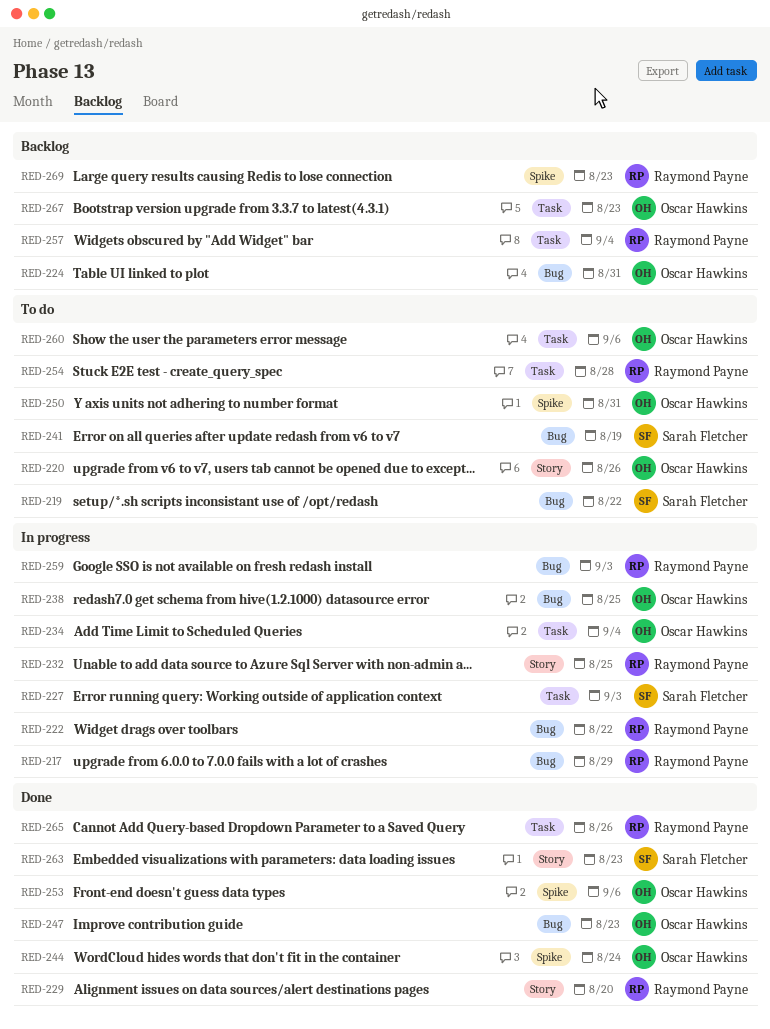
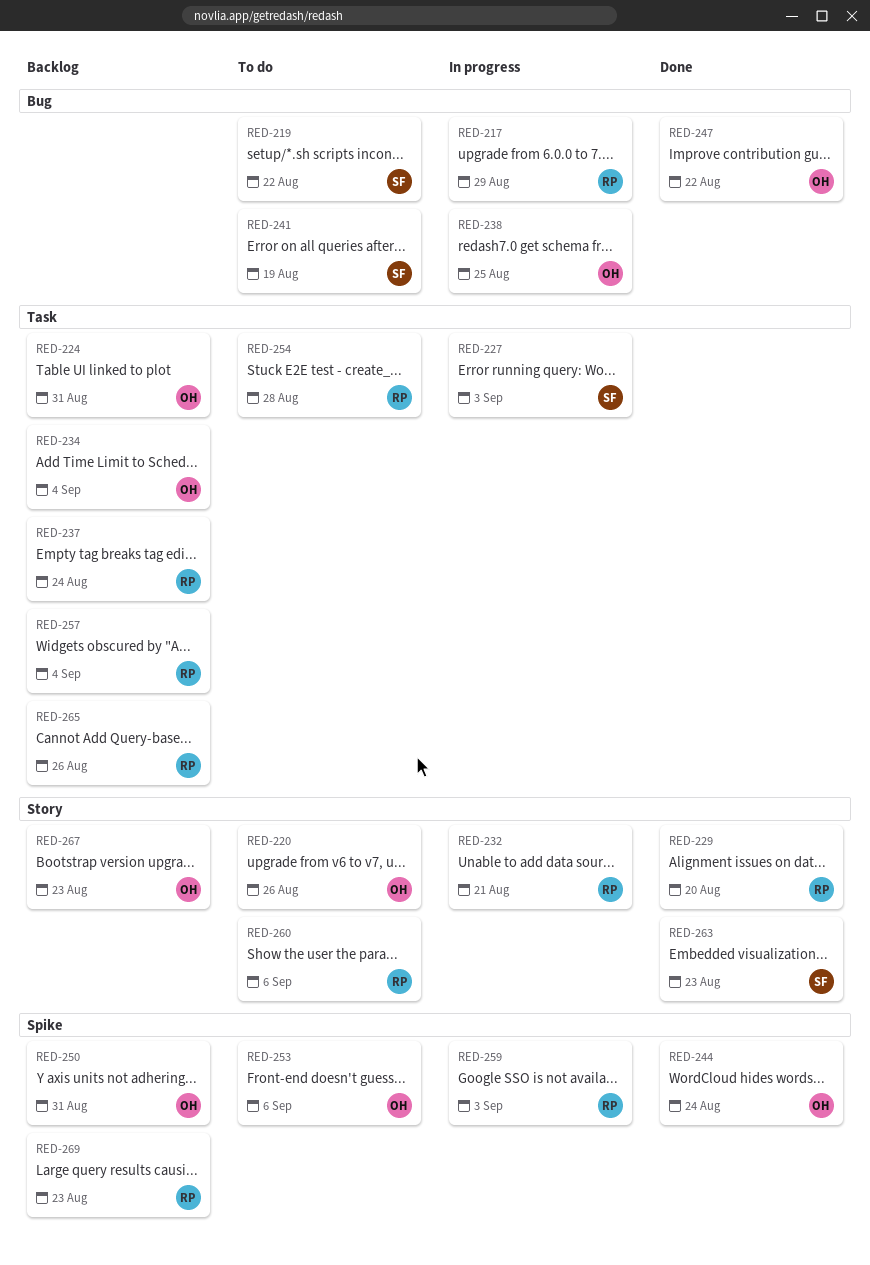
RED-222: present -> none
RED-224, label: Bug -> Task
RED-232, due: Aug 25 -> Aug 21
RED-234, status: In progress -> Backlog
RED-237: none -> present
RED-247, due: Aug 23 -> Aug 22
RED-250, status: To do -> Backlog
RED-253, status: Done -> To do
RED-259, label: Bug -> Spike
RED-260, owner: Oscar Hawkins -> Raymond Payne
RED-260, label: Task -> Story
RED-265, status: Done -> Backlog
RED-267, label: Task -> Story

